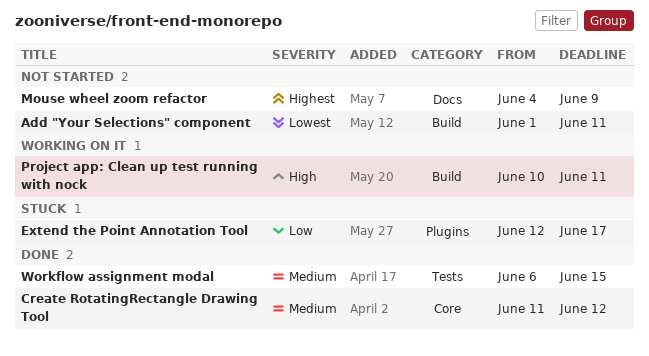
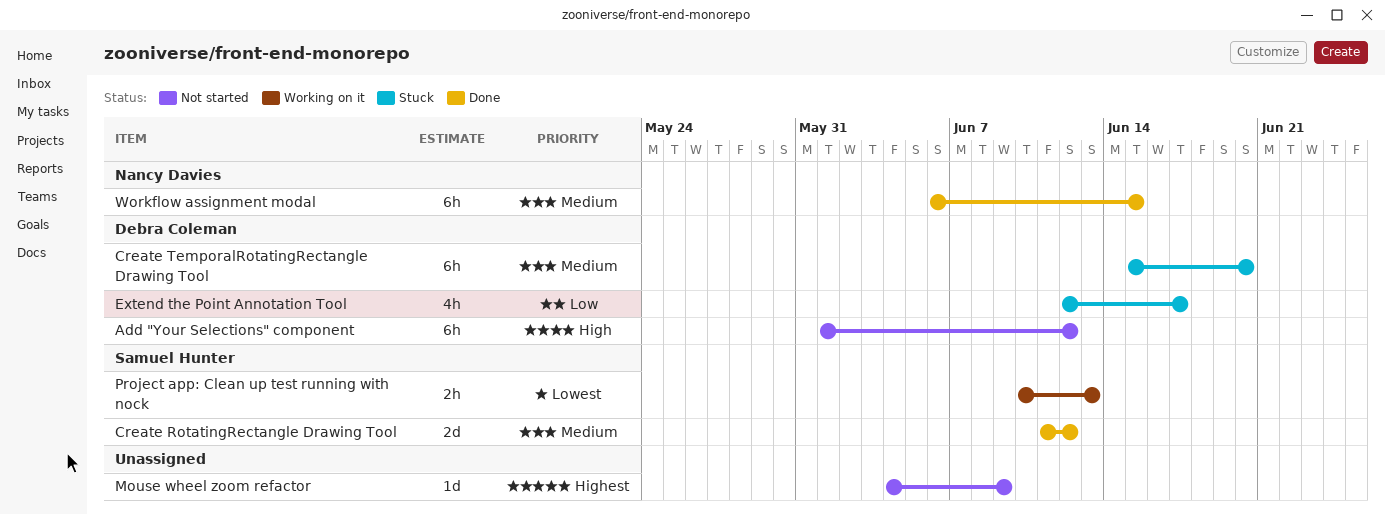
Add "Your Selections" component, priority: Lowest -> High
Add "Your Selections" component, due: Jun 11 -> Jun 12
Create TemporalRotatingRectangle Drawing Tool: none -> present
Project app: Clean up test running with nock, priority: High -> Lowest
Project app: Clean up test running with nock, due: Jun 11 -> Jun 13

